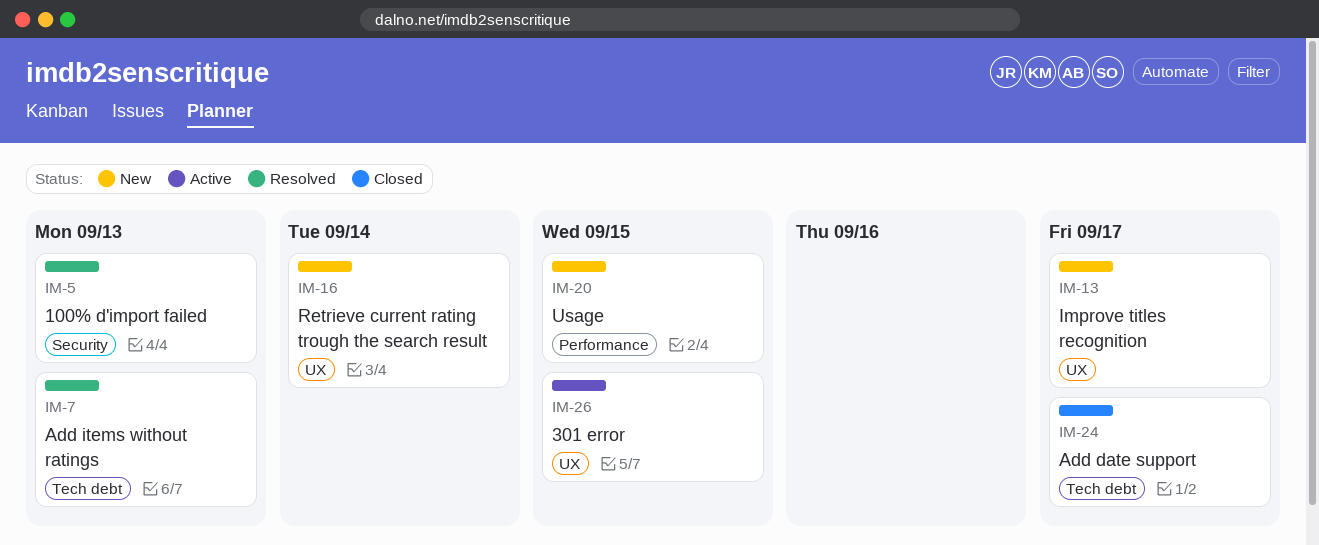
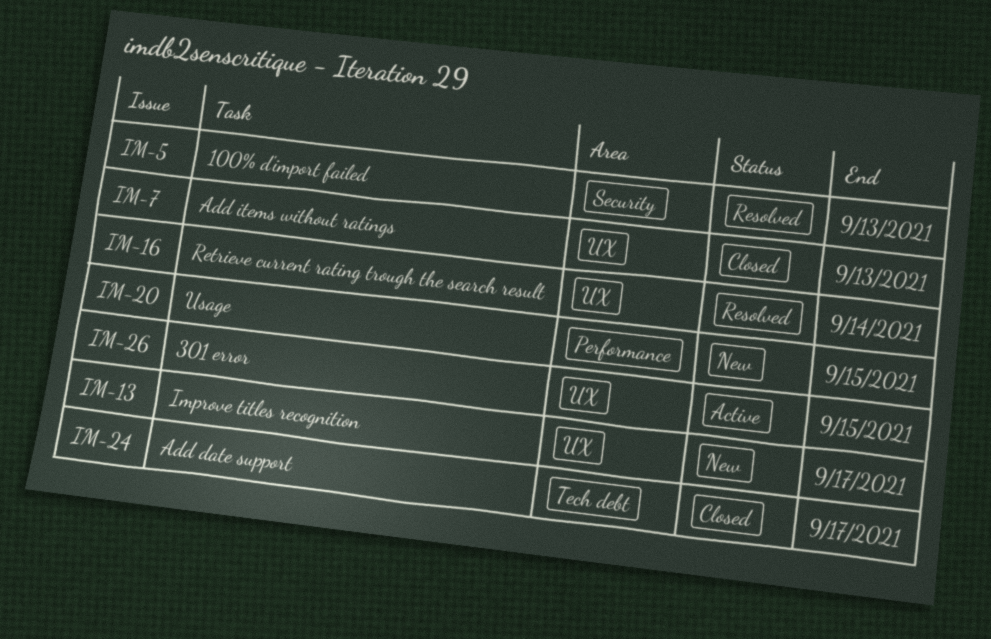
IM-7, status: Resolved -> Closed
IM-7, label: Tech debt -> UX
IM-16, status: New -> Resolved

